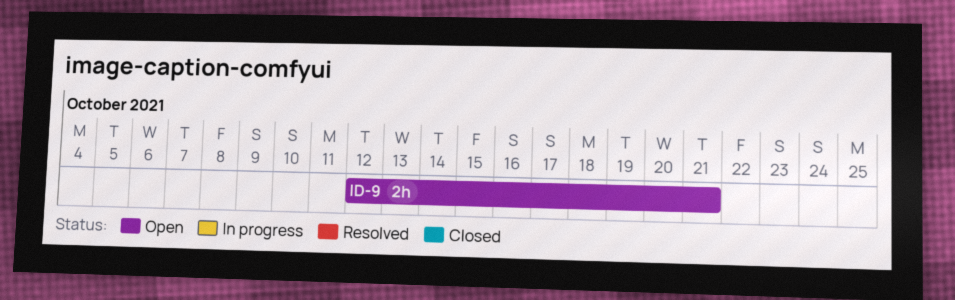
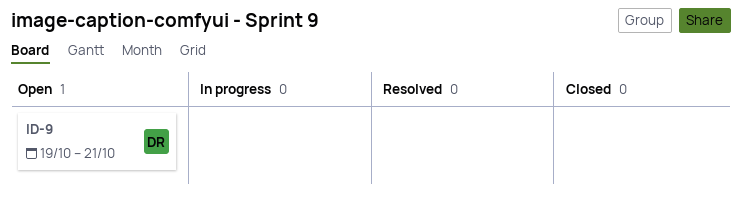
ID-9, start: Oct 12 -> Oct 19

